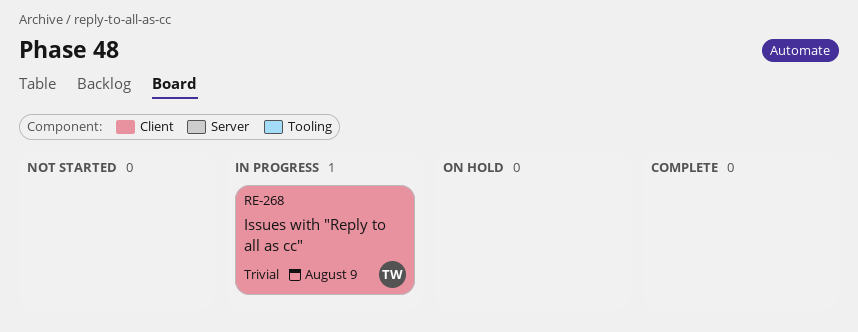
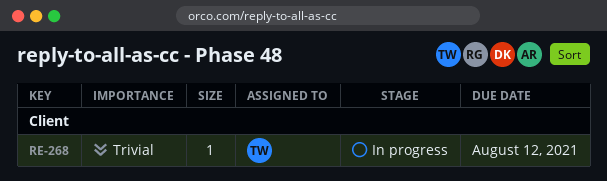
RE-268, due: Aug 9 -> Aug 12

